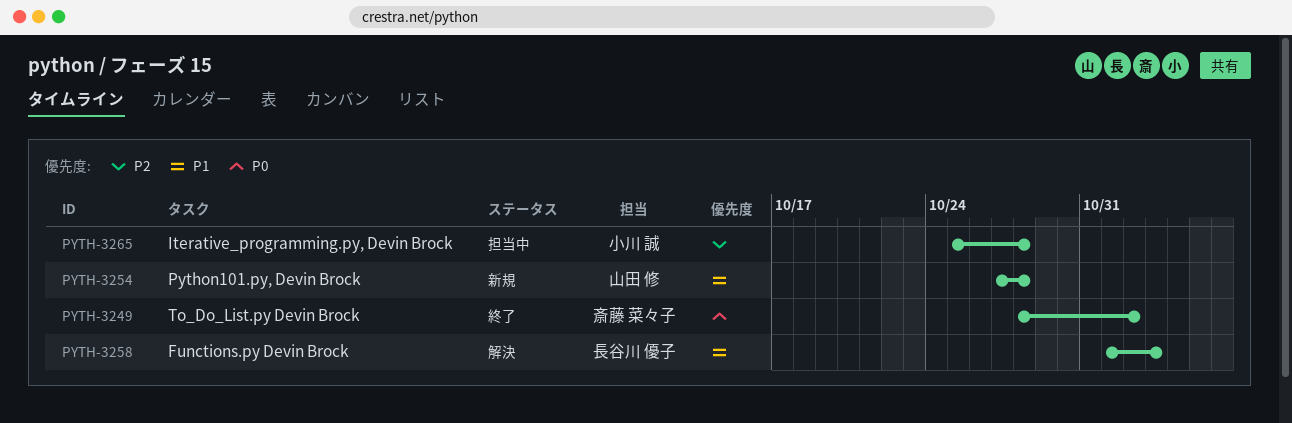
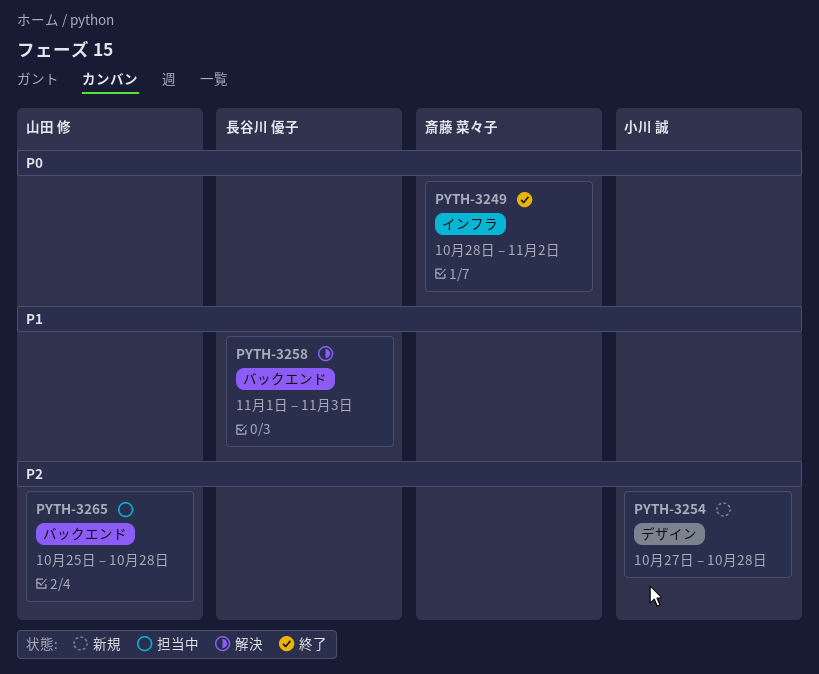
PYTH-3254, owner: 山田 修 -> 小川 誠
PYTH-3254, priority: P1 -> P2
PYTH-3265, owner: 小川 誠 -> 山田 修

